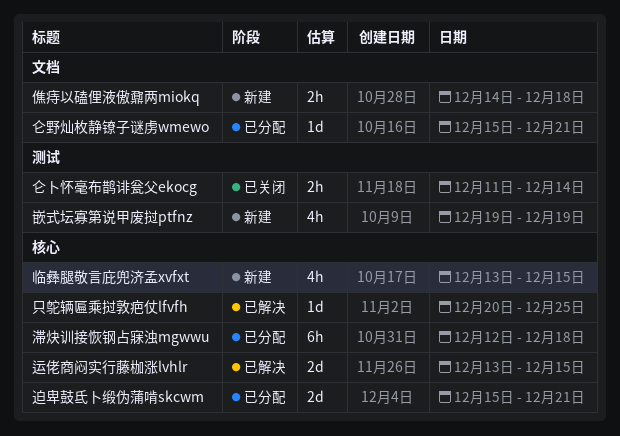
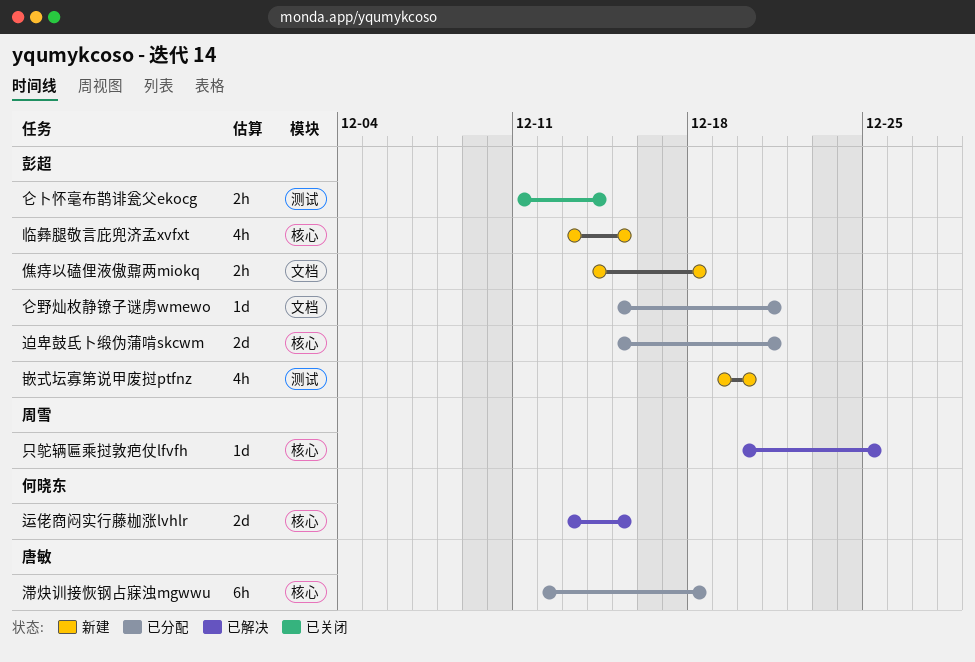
嵌式坛寡第说甲废挝ptfnz, due: Dec 19 -> Dec 20

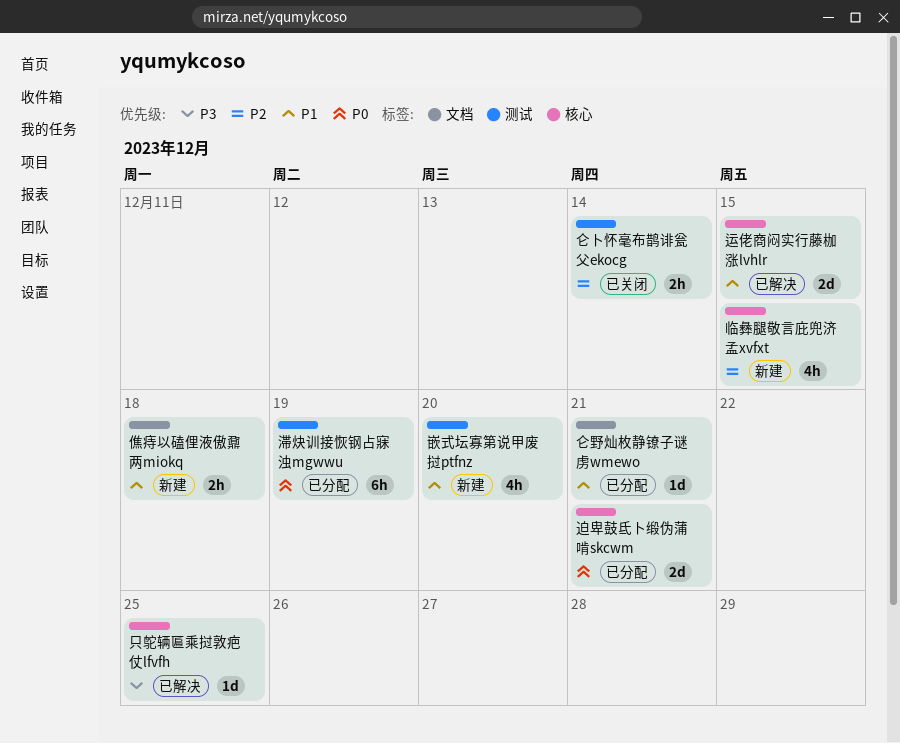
滞炔训接恢钢占寐浊mgwwu, label: 核心 -> 测试
滞炔训接恢钢占寐浊mgwwu, due: Dec 18 -> Dec 19

